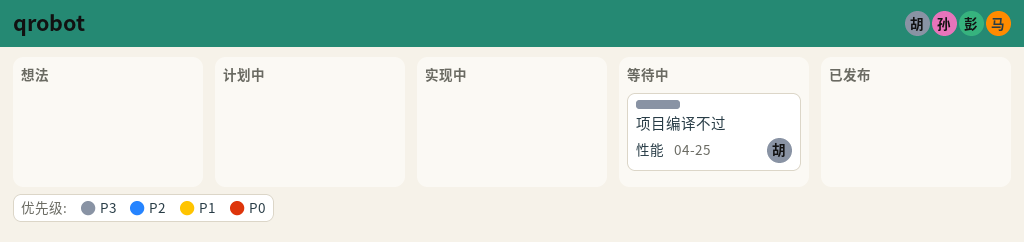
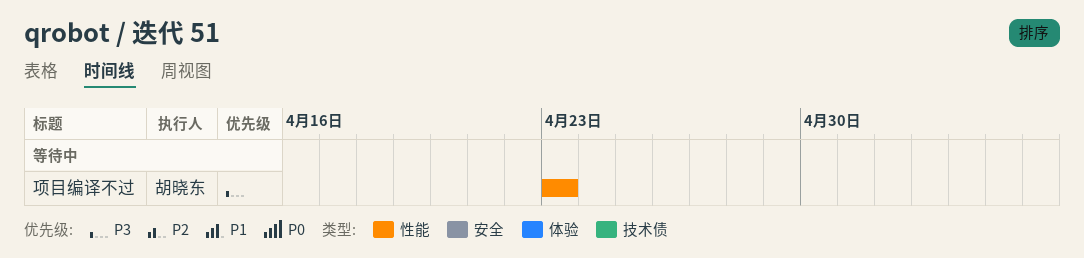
项目编译不过, due: Apr 25 -> Apr 23

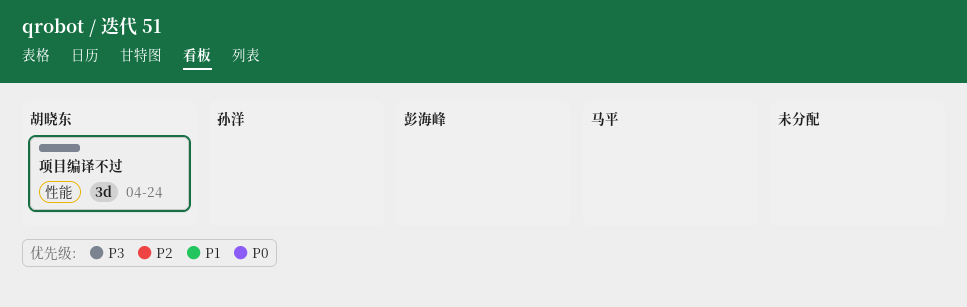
项目编译不过, due: Apr 23 -> Apr 24

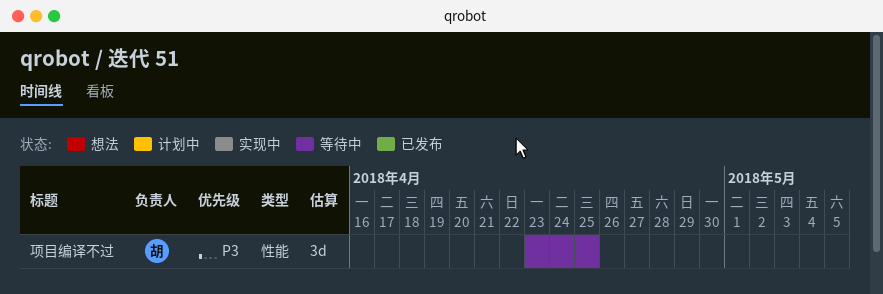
项目编译不过, due: Apr 24 -> Apr 25

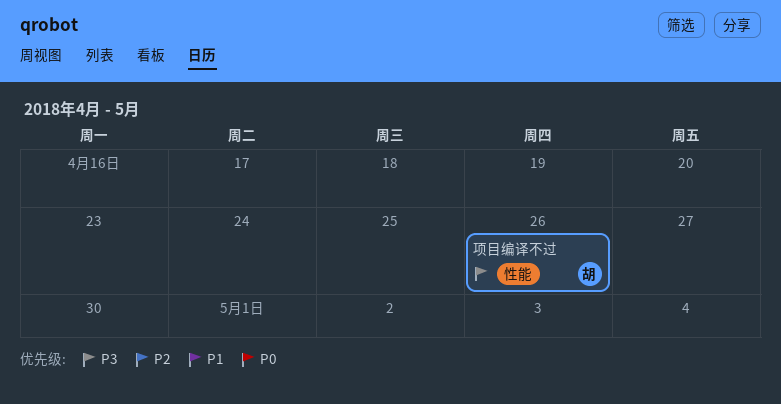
项目编译不过, due: Apr 25 -> Apr 26

